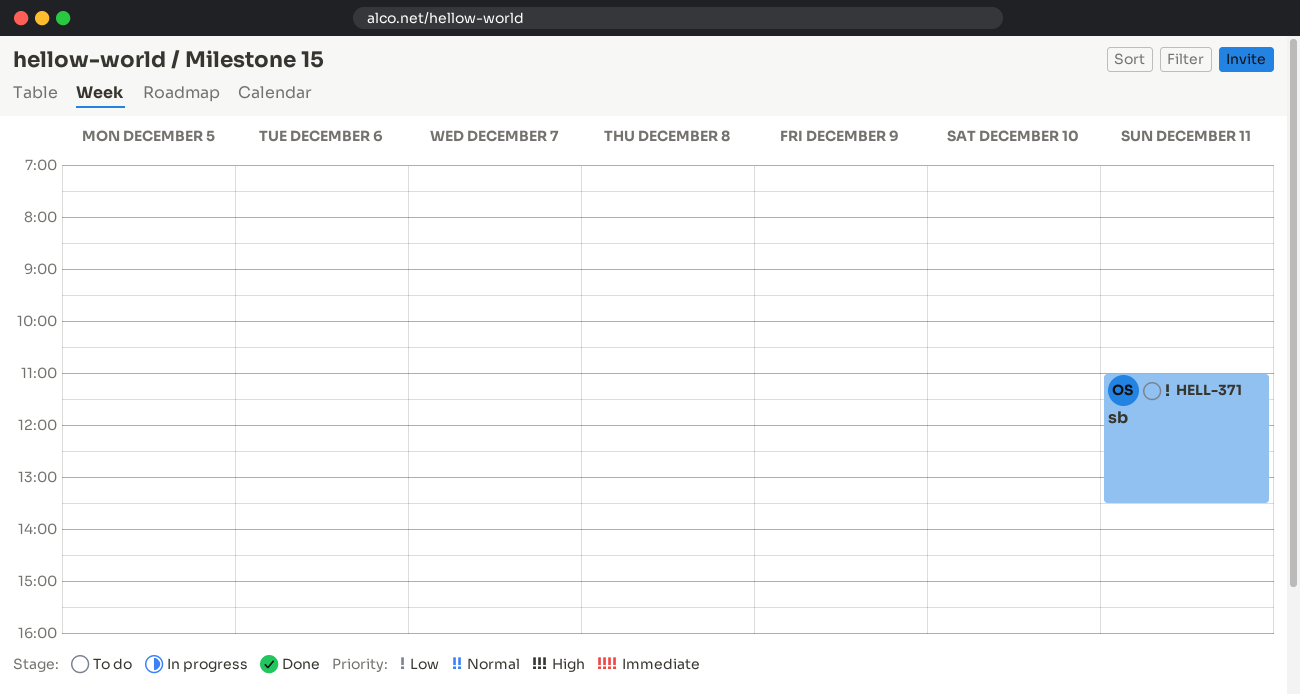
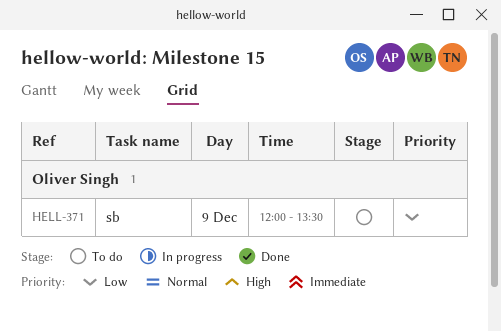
HELL-371, day: Dec 11 -> Dec 9
HELL-371, begins: 11:00 -> 12:00

